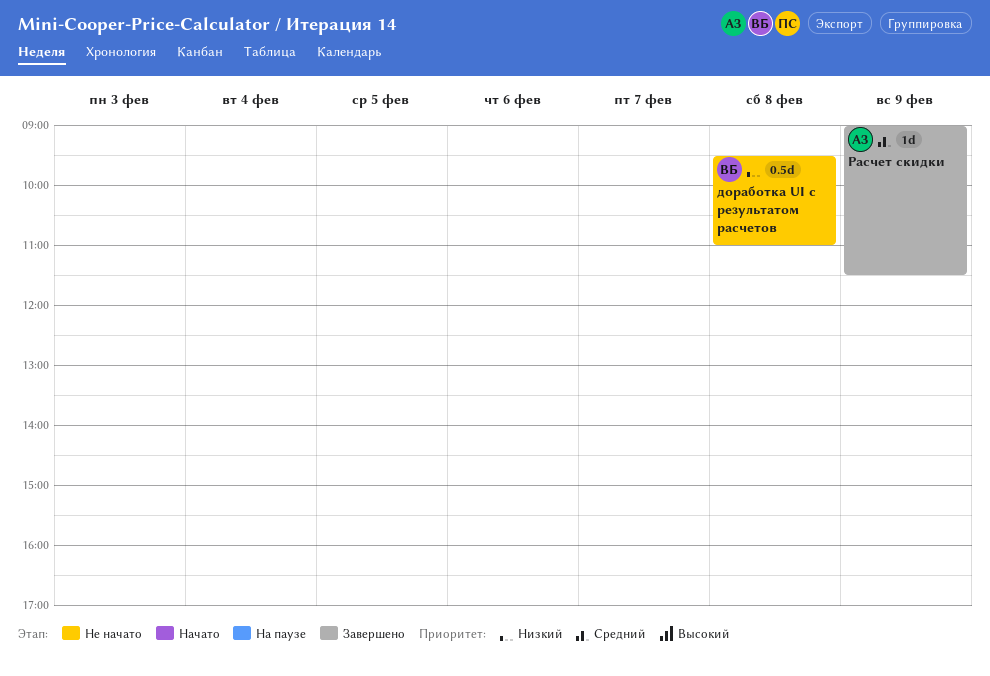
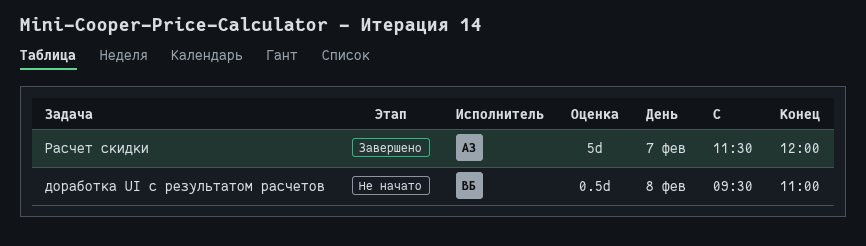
Расчет скидки, estimate: 1d -> 5d
Расчет скидки, day: Feb 9 -> Feb 7
Расчет скидки, begins: 09:00 -> 11:30
Расчет скидки, ends: 11:30 -> 12:00

